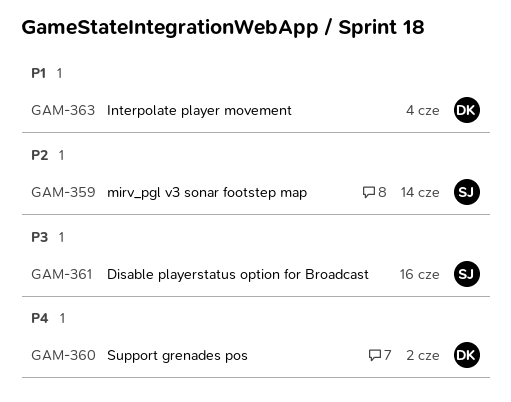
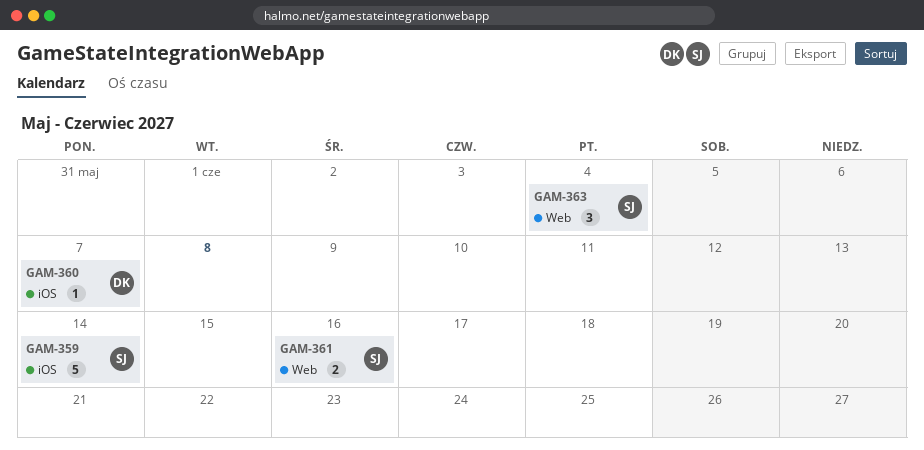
GAM-360, due: Jun 2 -> Jun 7
GAM-363, owner: DK -> SJ

